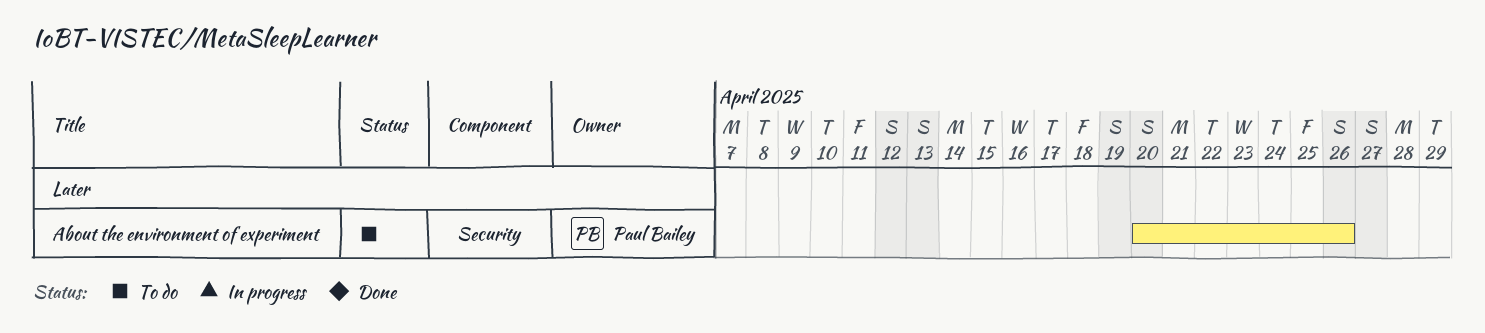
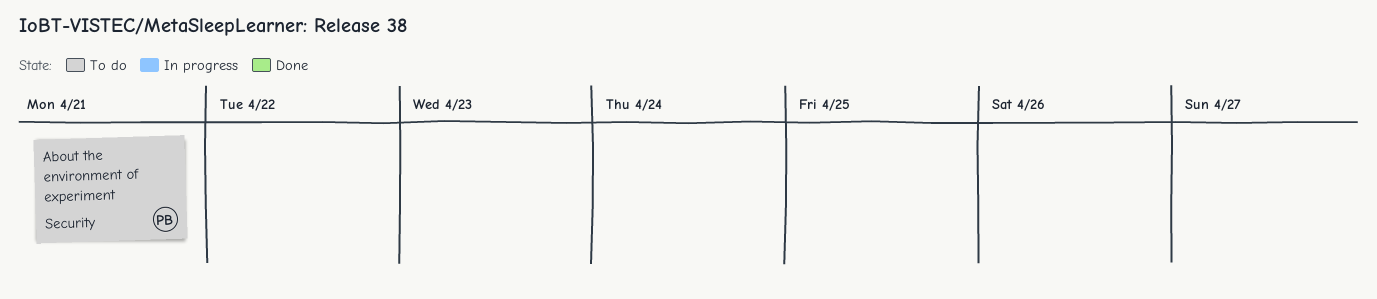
About the environment of experiment, due: Apr 26 -> Apr 21

